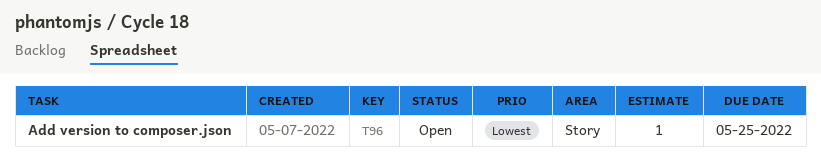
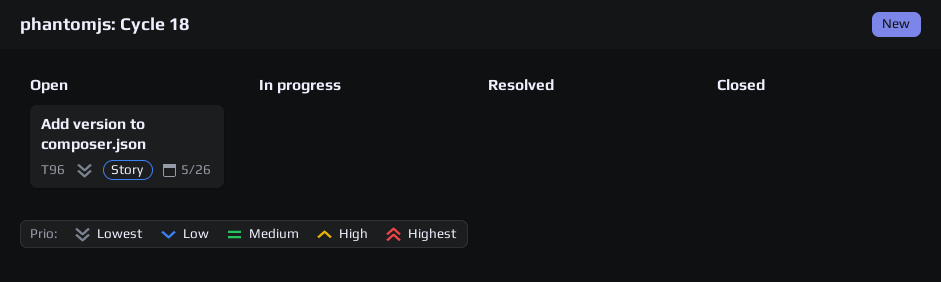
T96, due: May 25 -> May 26

